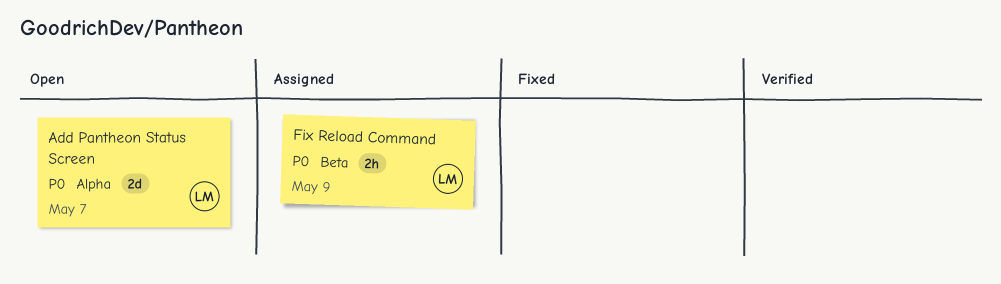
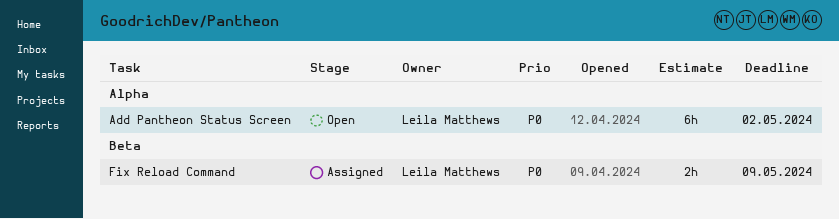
Add Pantheon Status Screen, estimate: 2d -> 6h
Add Pantheon Status Screen, due: May 7 -> May 2

